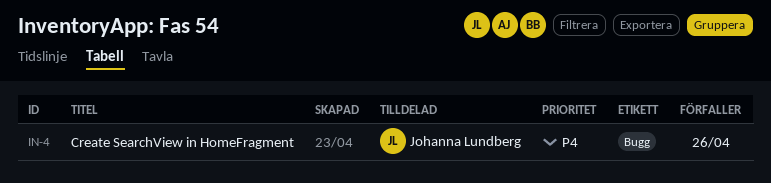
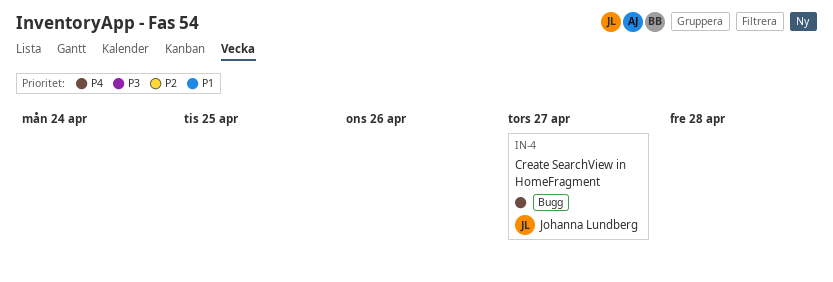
IN-4, due: Apr 26 -> Apr 27

